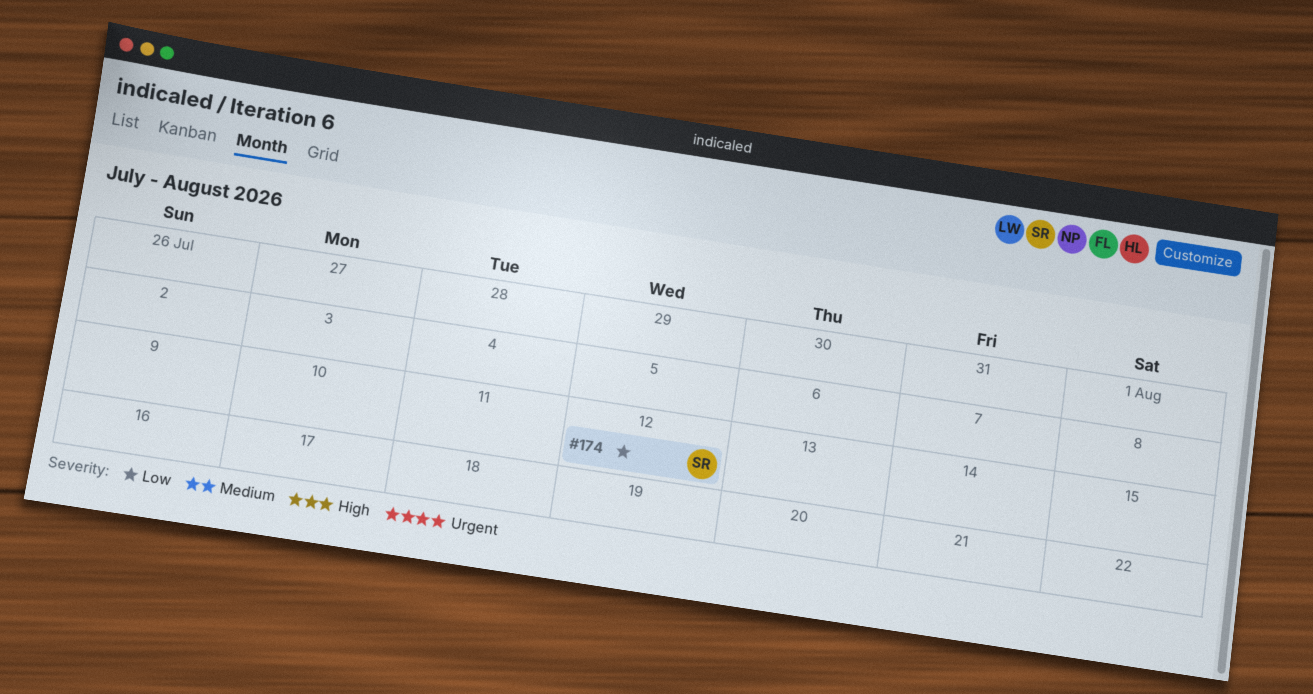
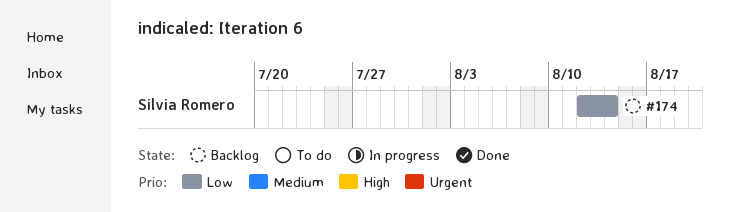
#174, due: Aug 12 -> Aug 14

